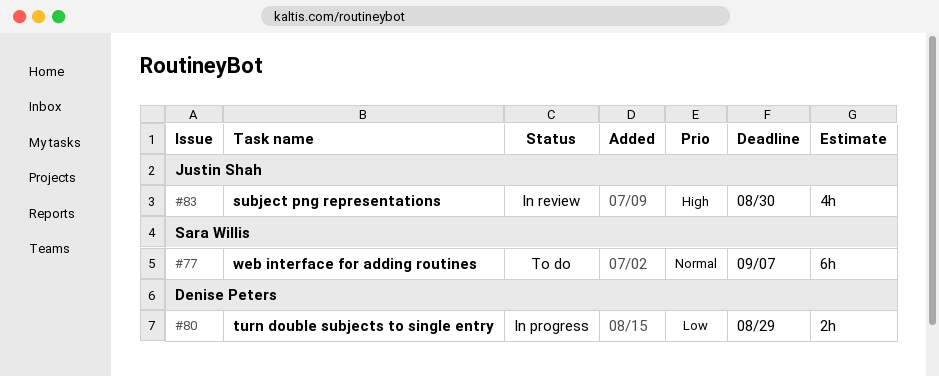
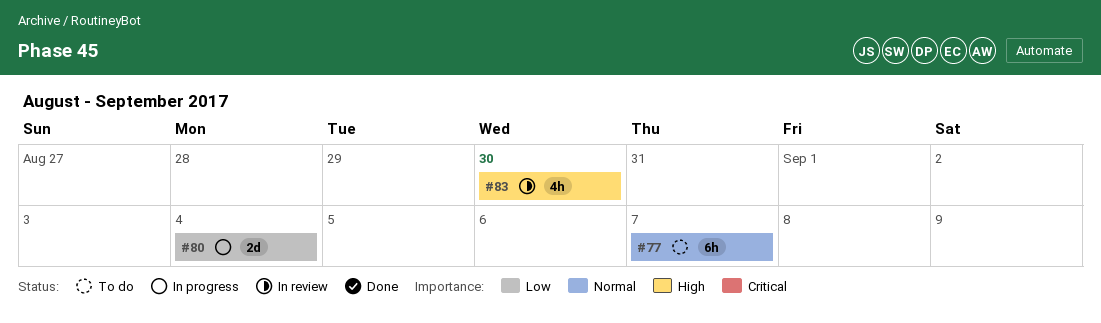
#80, estimate: 2h -> 2d
#80, due: Aug 29 -> Sep 4

